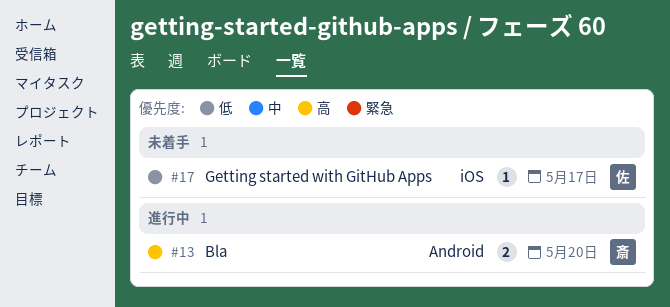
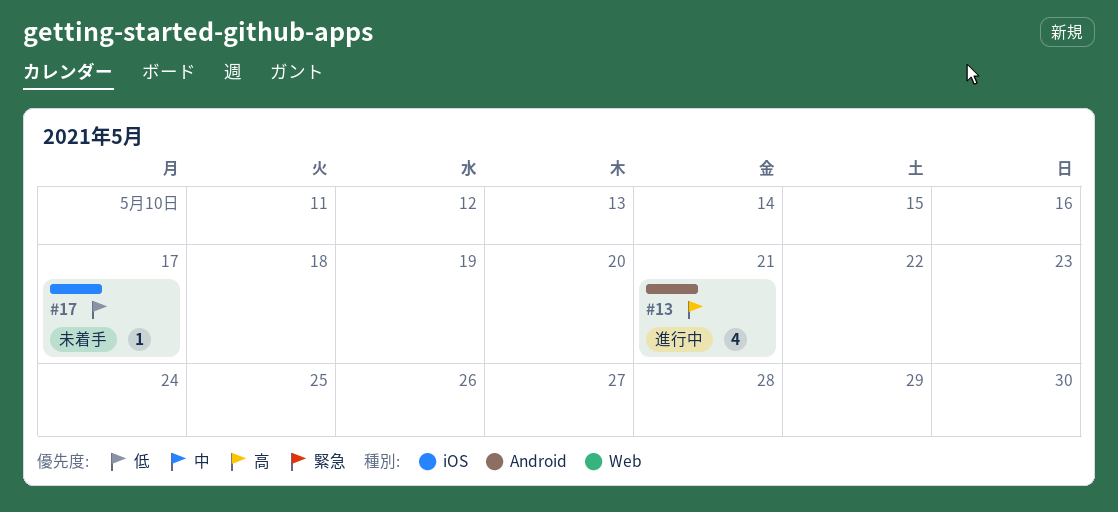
#13, estimate: 2 -> 4
#13, due: May 20 -> May 21

